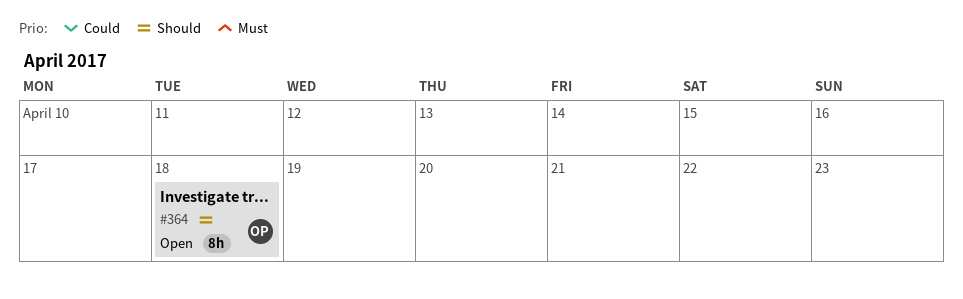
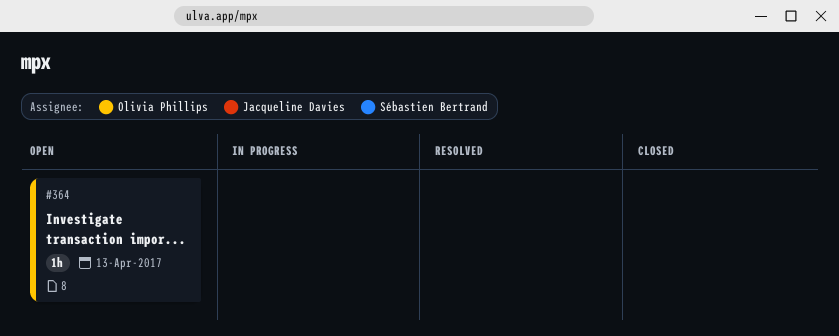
#364, estimate: 8h -> 1h
#364, due: Apr 18 -> Apr 13

